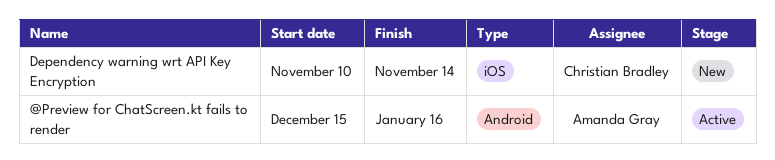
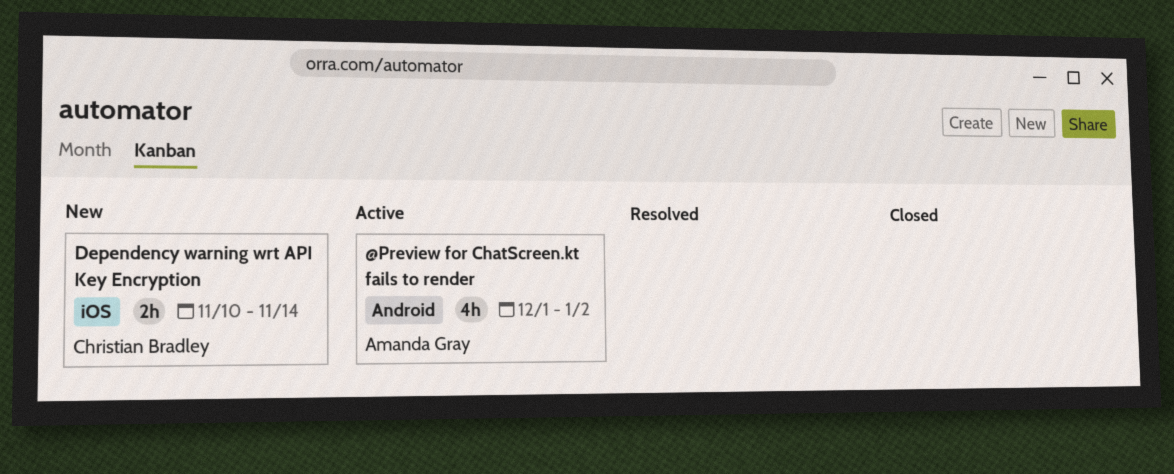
@Preview for ChatScreen.kt fails to render, start: Dec 15 -> Dec 1
@Preview for ChatScreen.kt fails to render, due: Jan 16 -> Jan 2

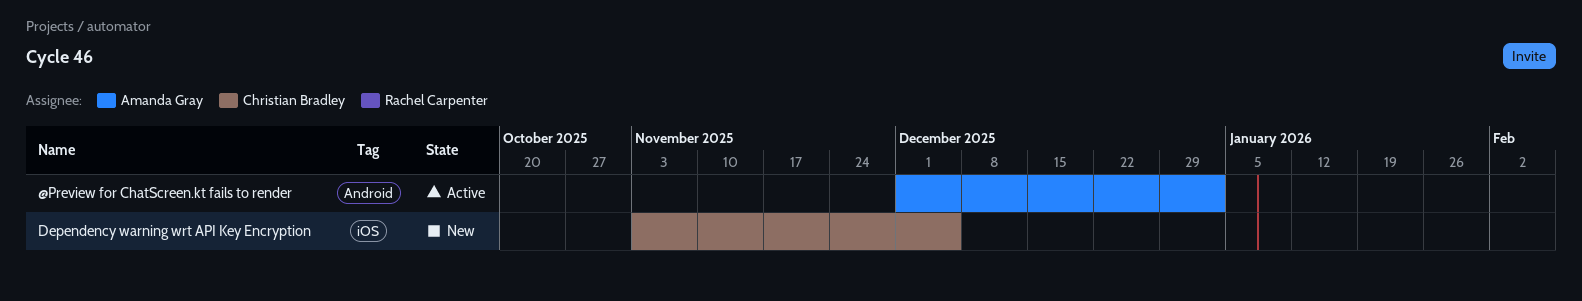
Dependency warning wrt API Key Encryption, start: Nov 10 -> Nov 3
Dependency warning wrt API Key Encryption, due: Nov 14 -> Dec 5

